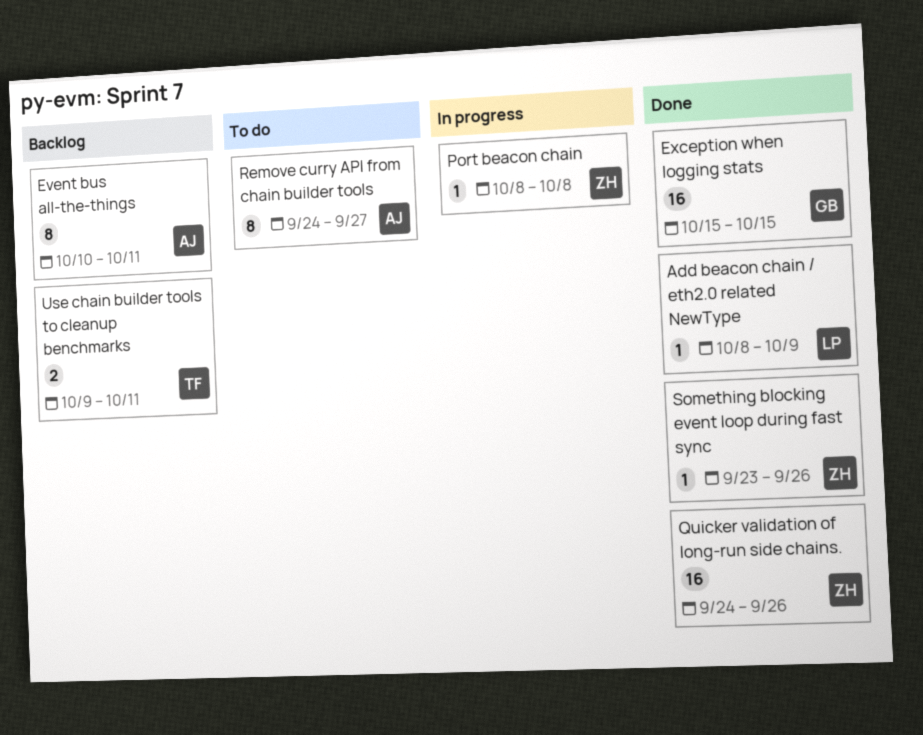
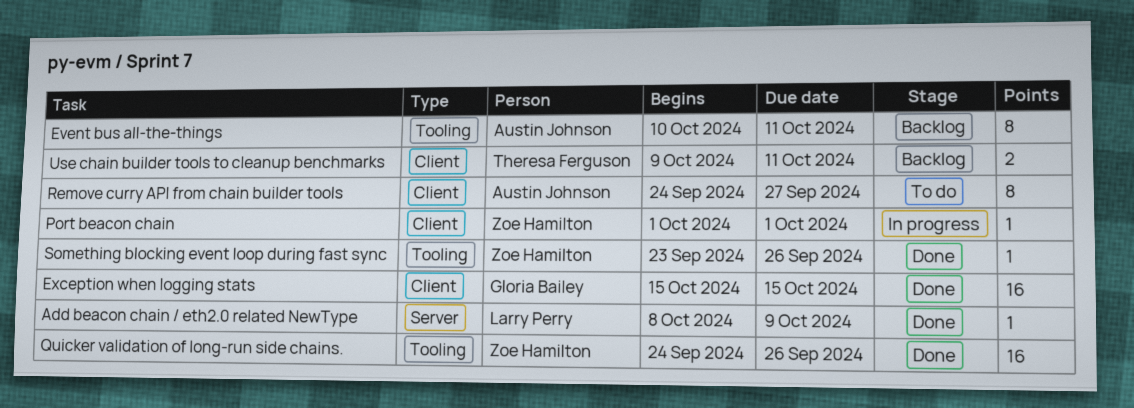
Port beacon chain, start: Oct 8 -> Oct 1
Port beacon chain, due: Oct 8 -> Oct 1

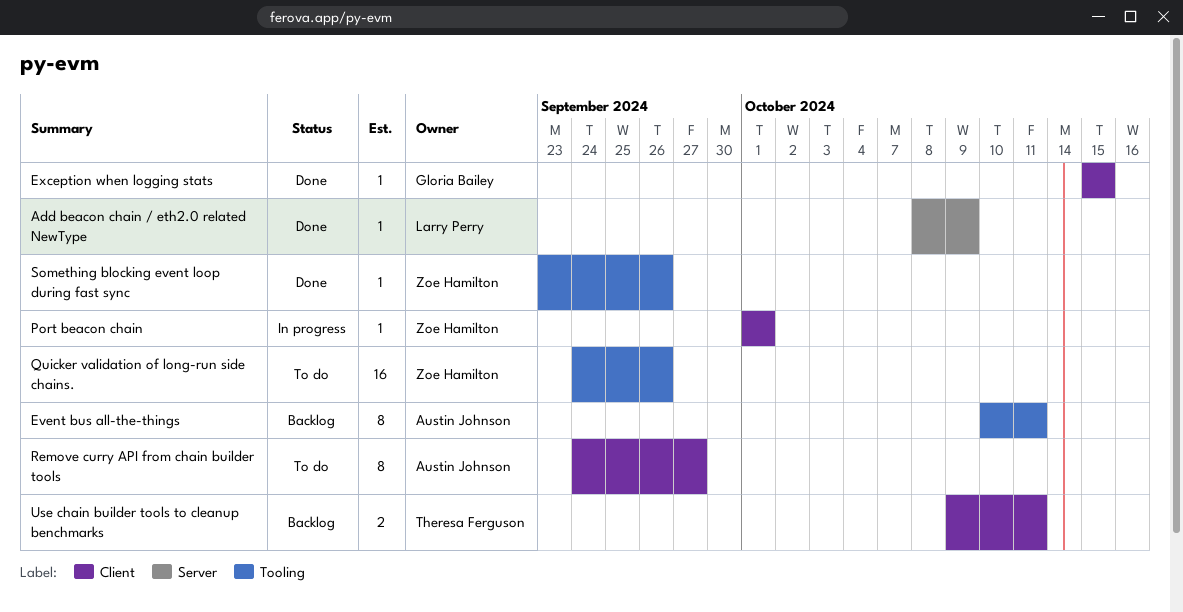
Exception when logging stats, estimate: 16 -> 1
Quicker validation of long-run side chains., status: Done -> To do

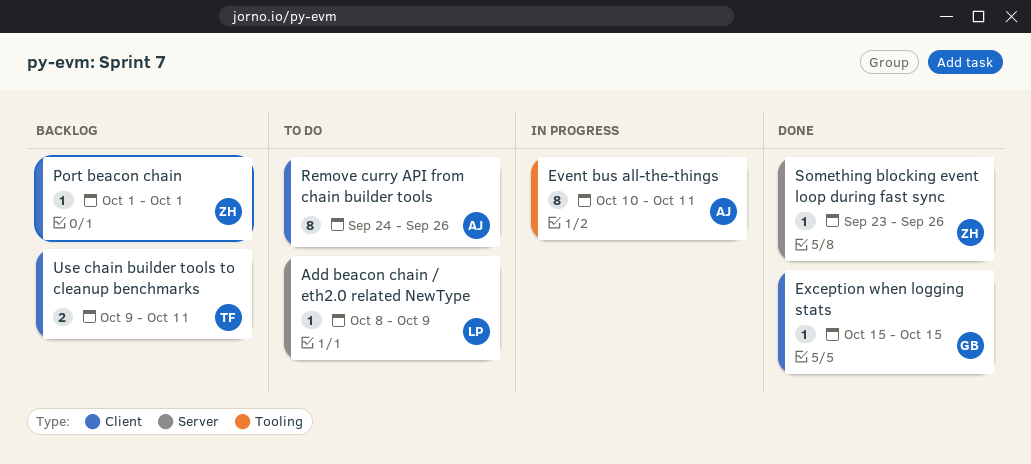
Add beacon chain / eth2.0 related NewType, status: Done -> To do
Event bus all-the-things, status: Backlog -> In progress
Port beacon chain, status: In progress -> Backlog
Quicker validation of long-run side chains.: present -> none
Remove curry API from chain builder tools, due: Sep 27 -> Sep 26
Something blocking event loop during fast sync, label: Tooling -> Server

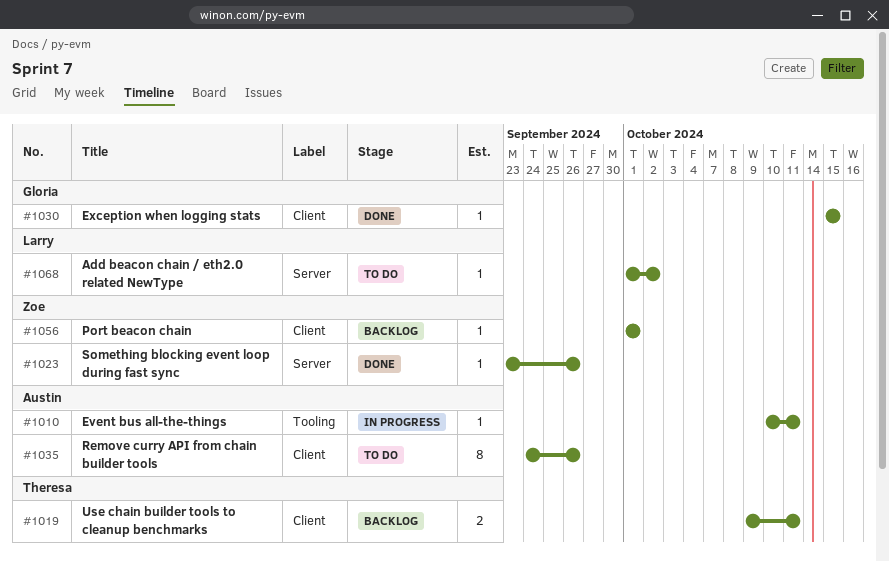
Add beacon chain / eth2.0 related NewType, start: Oct 8 -> Oct 1
Add beacon chain / eth2.0 related NewType, due: Oct 9 -> Oct 2
Event bus all-the-things, estimate: 8 -> 1

